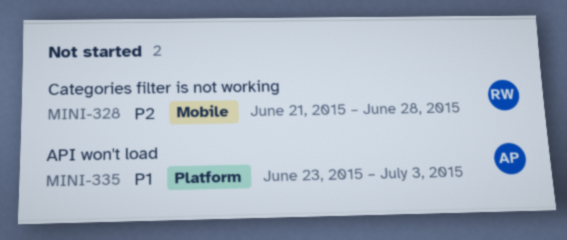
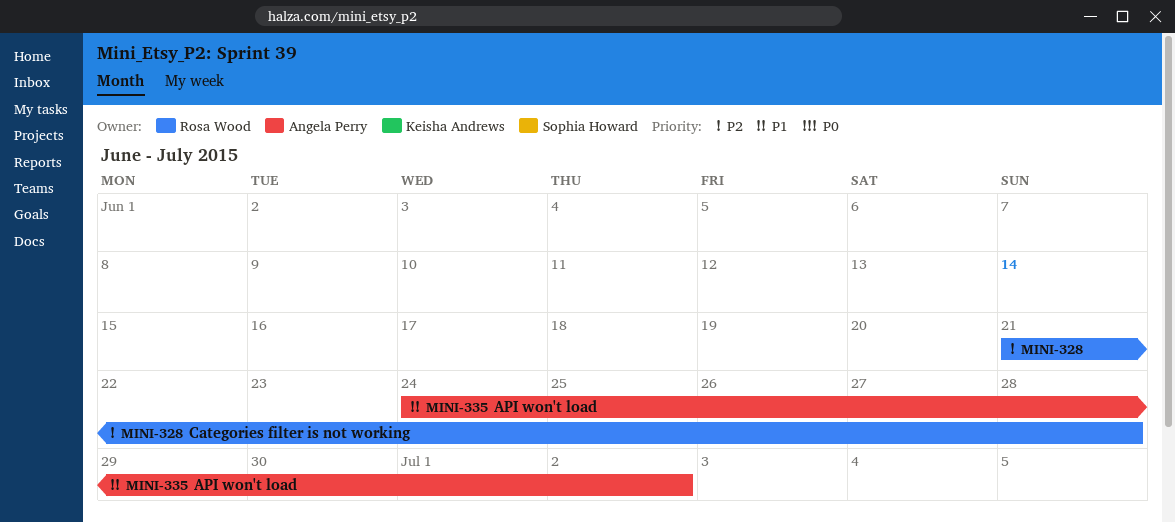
MINI-335, start: Jun 23 -> Jun 24
MINI-335, due: Jul 3 -> Jul 2

